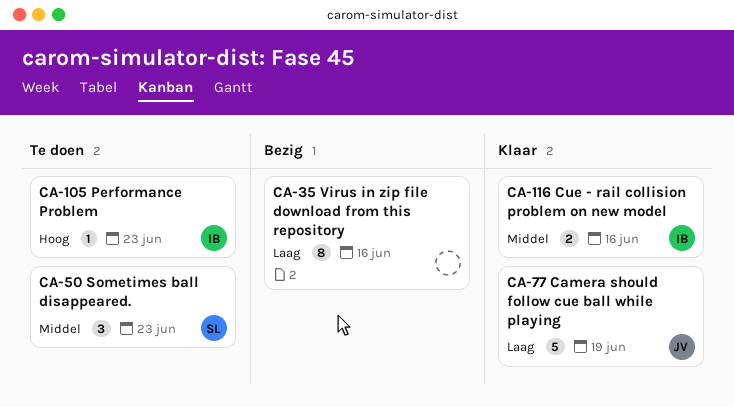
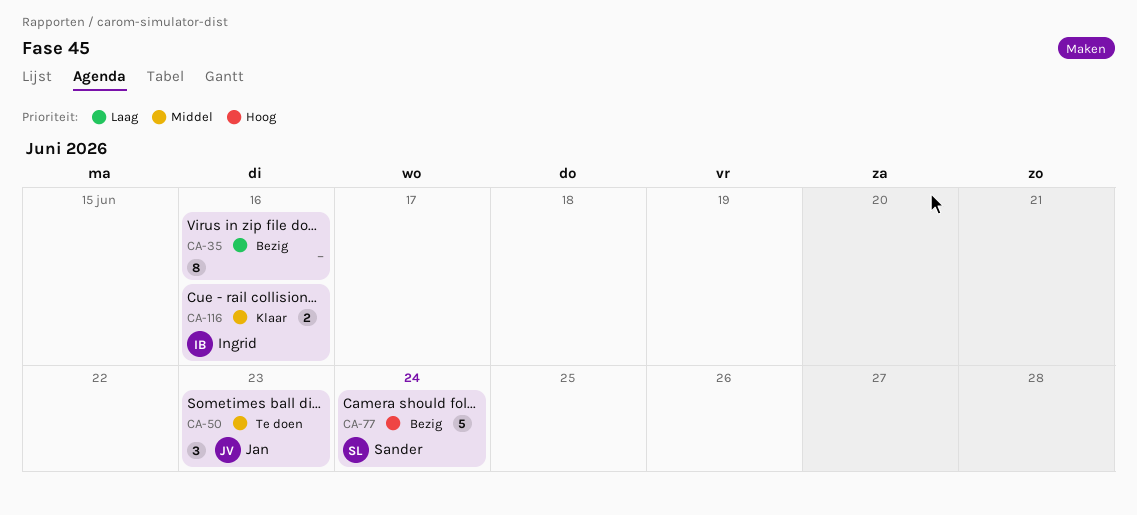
CA-50, owner: Sander -> Jan
CA-77, status: Klaar -> Bezig
CA-77, owner: Jan -> Sander
CA-77, priority: Laag -> Hoog
CA-77, due: Jun 19 -> Jun 24
CA-105: present -> none

